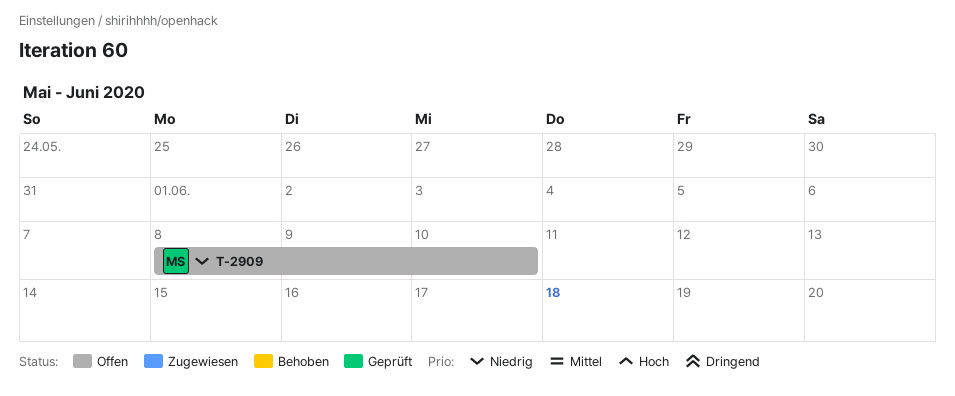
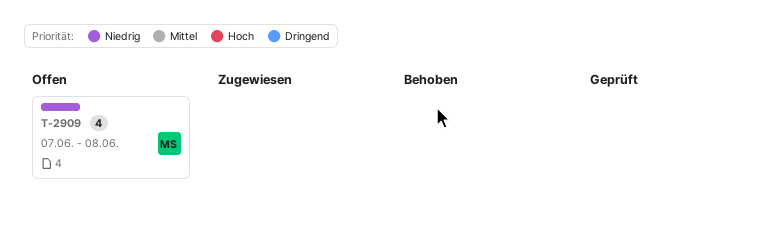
T-2909, start: Jun 8 -> Jun 7
T-2909, due: Jun 10 -> Jun 8

